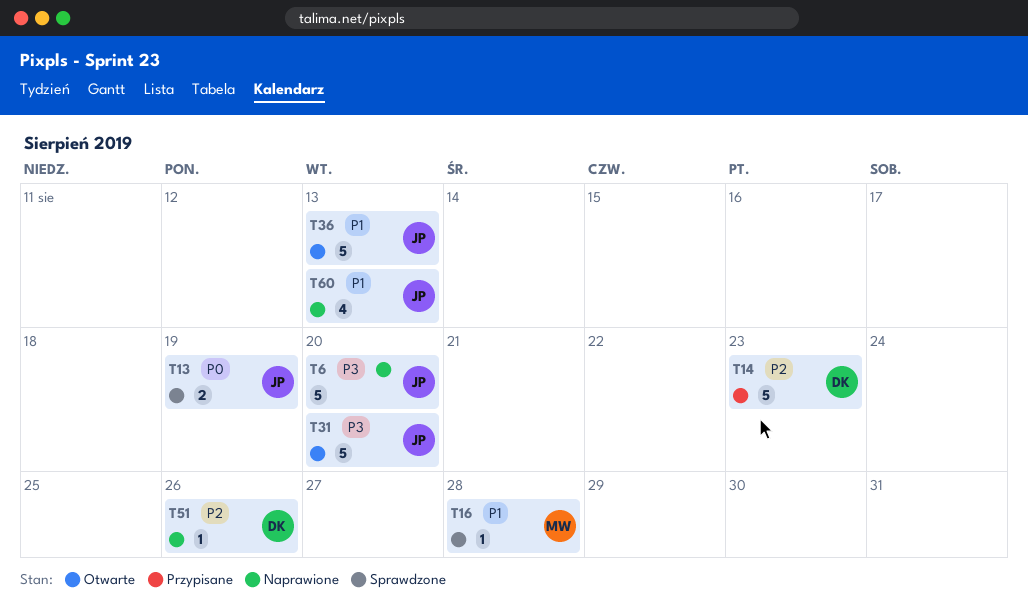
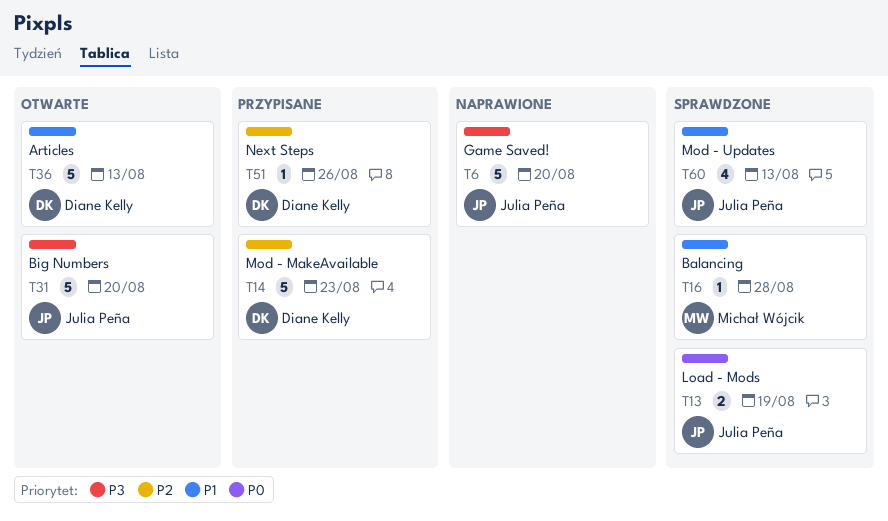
T36, owner: Julia Peña -> Diane Kelly
T51, status: Naprawione -> Przypisane
T60, status: Naprawione -> Sprawdzone

